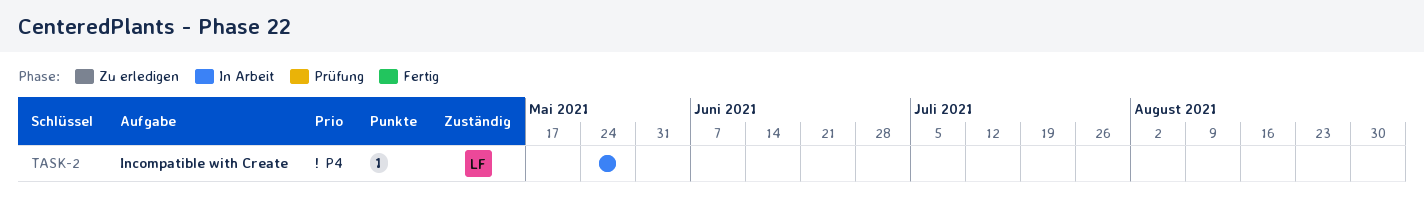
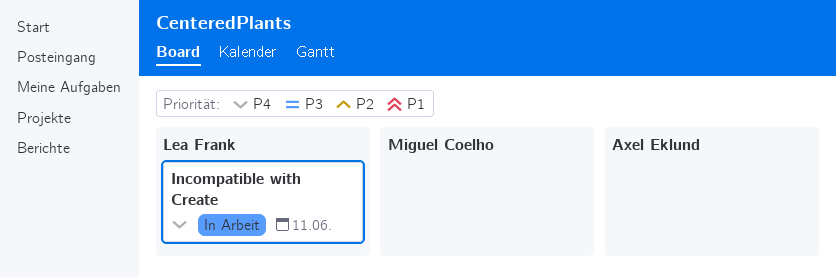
Incompatible with Create, due: May 28 -> Jun 11

